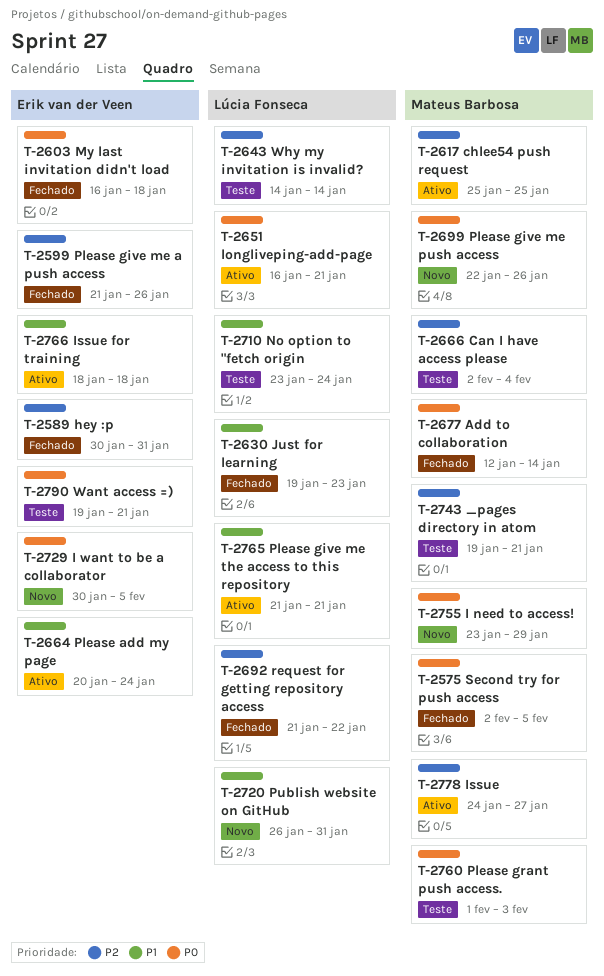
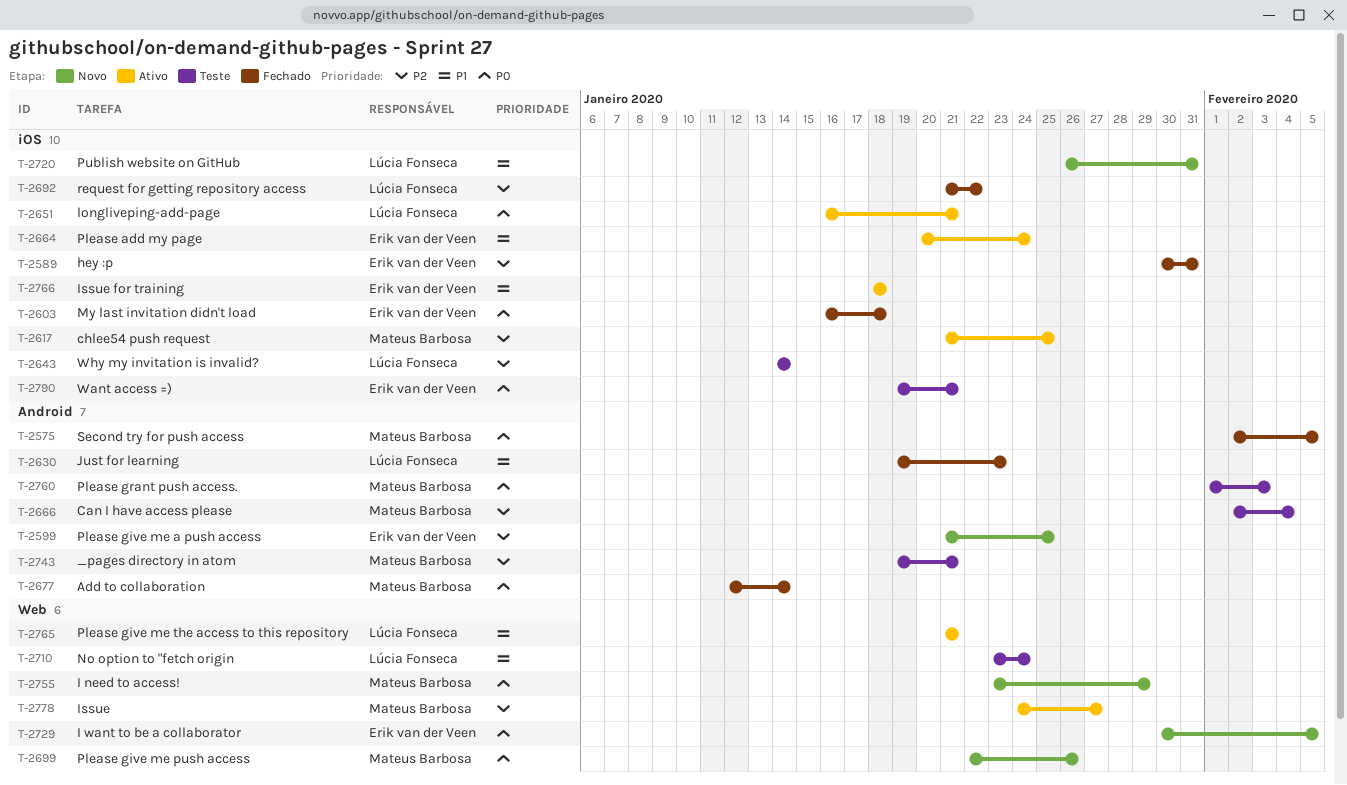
T-2599, status: Fechado -> Novo
T-2599, due: Jan 26 -> Jan 25
T-2617, start: Jan 25 -> Jan 21

